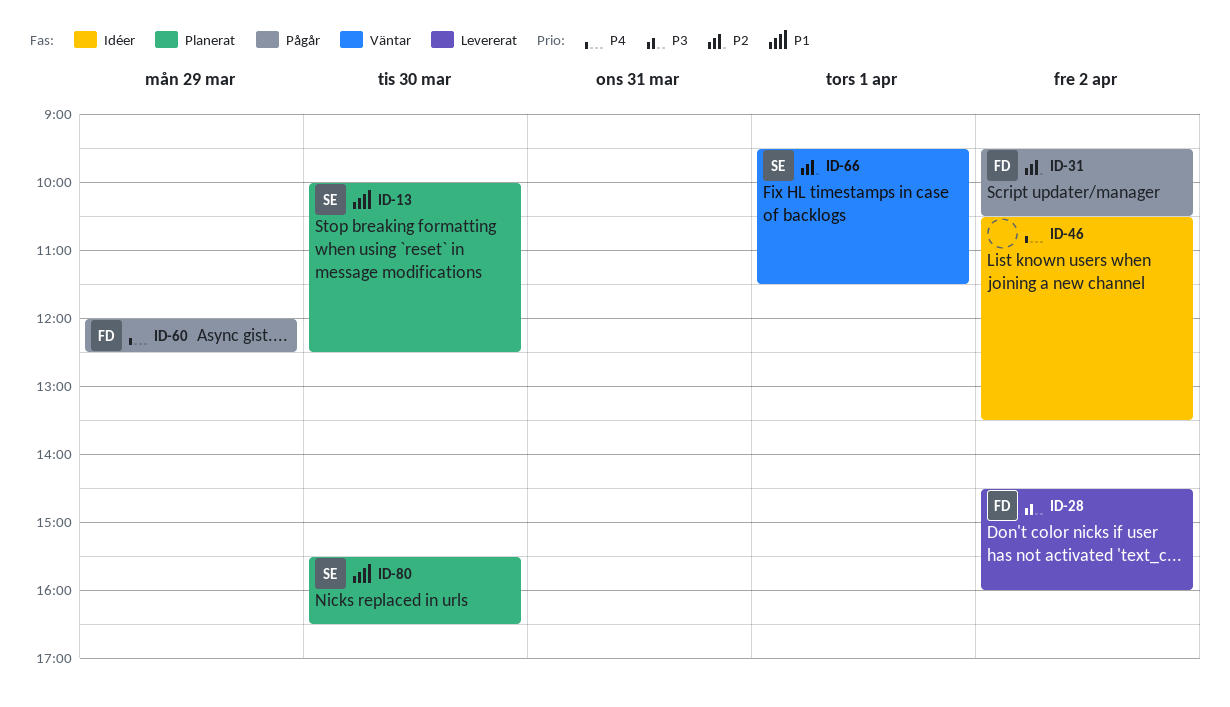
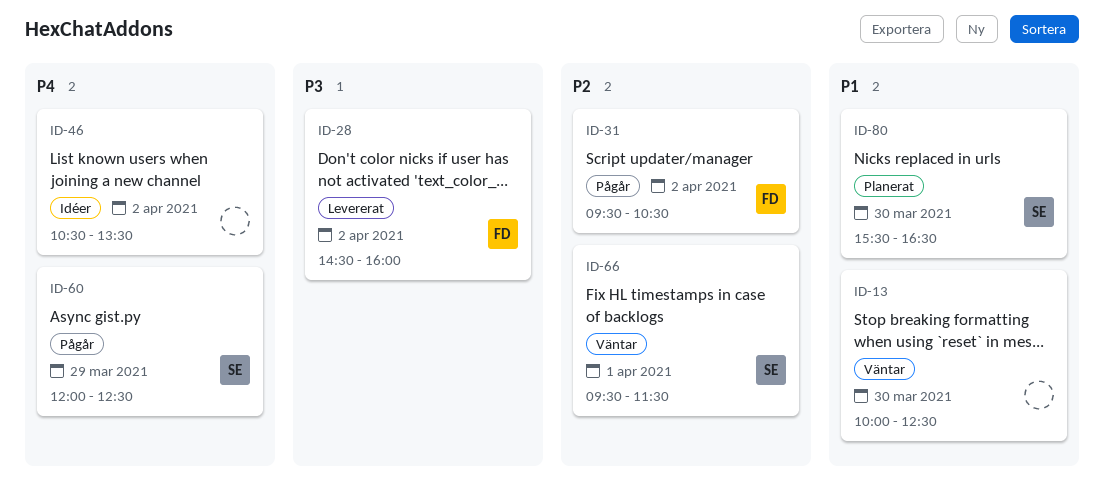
ID-13, status: Planerat -> Väntar
ID-13, owner: SE -> none
ID-60, owner: FD -> SE

